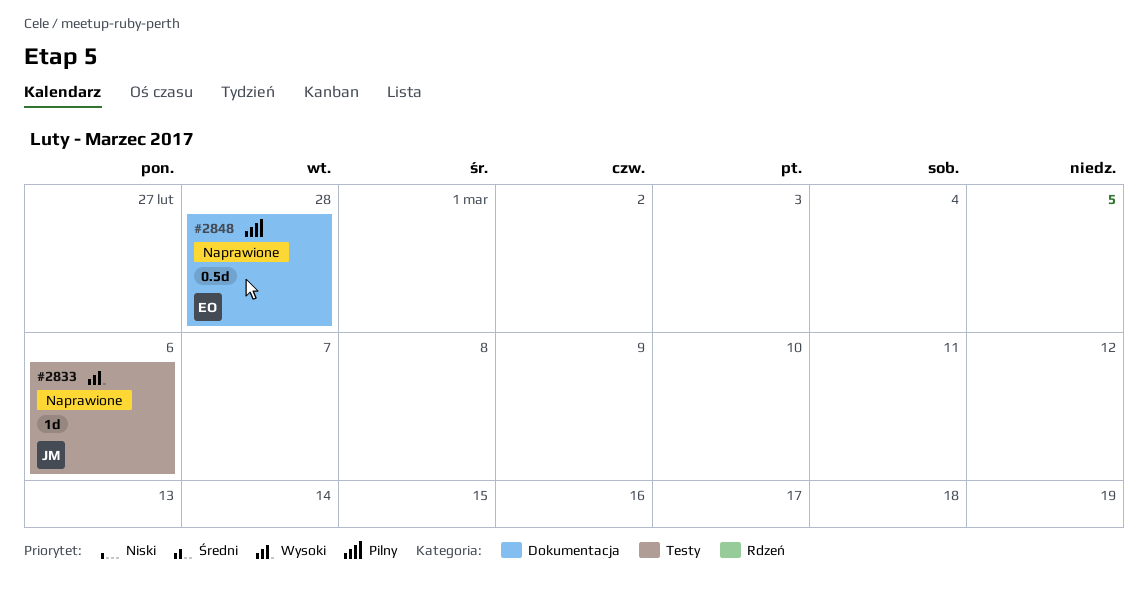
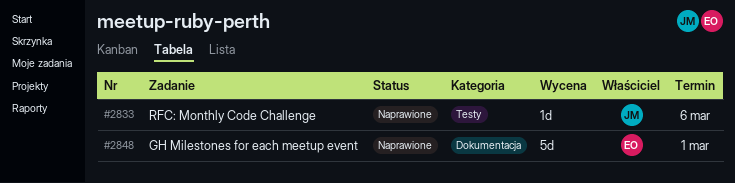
#2848, estimate: 0.5d -> 5d
#2848, due: Feb 28 -> Mar 1

